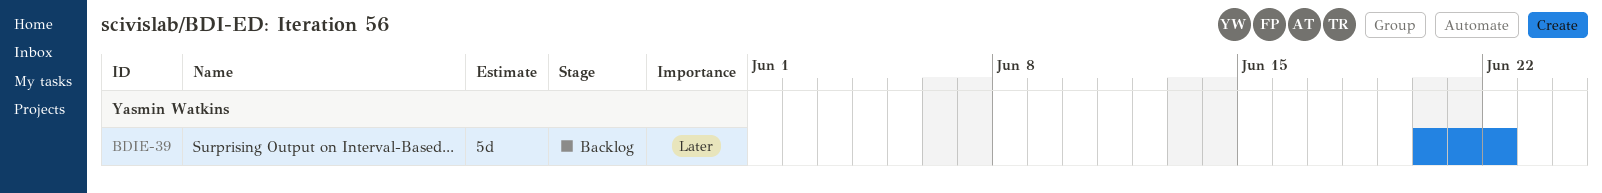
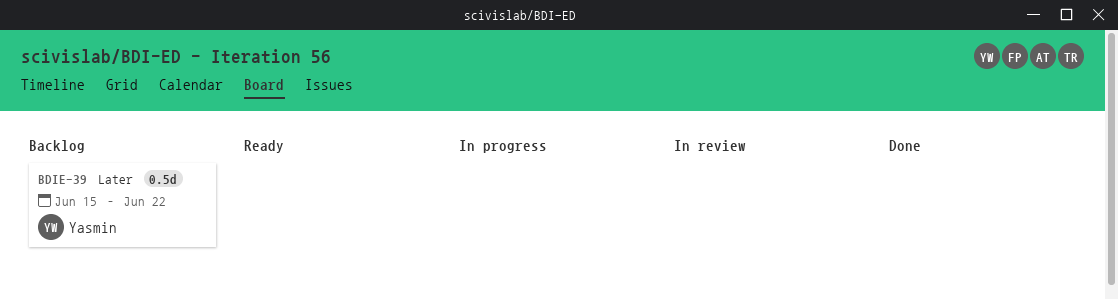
BDIE-39, estimate: 5d -> 0.5d
BDIE-39, start: Jun 20 -> Jun 15

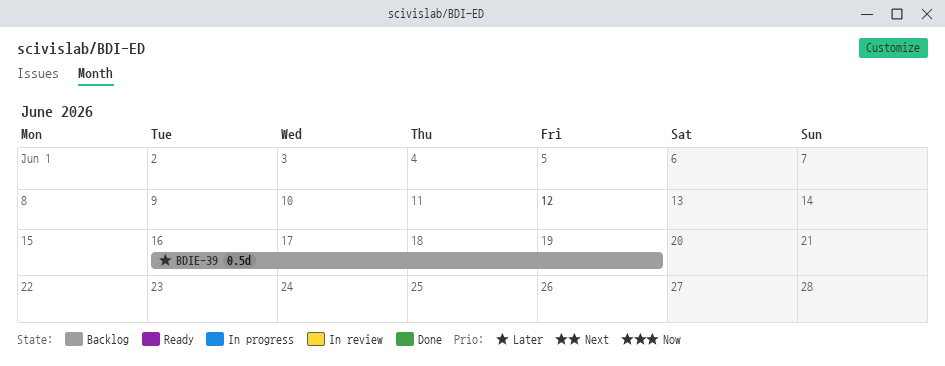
BDIE-39, start: Jun 15 -> Jun 16
BDIE-39, due: Jun 22 -> Jun 19

